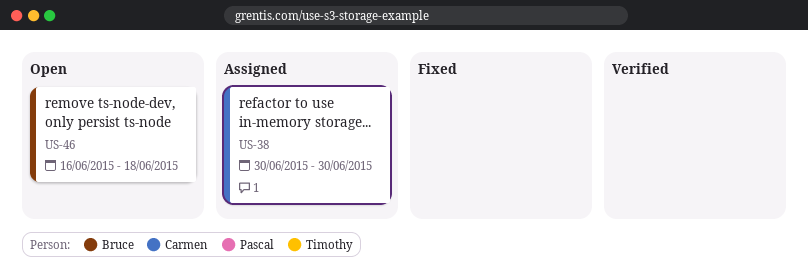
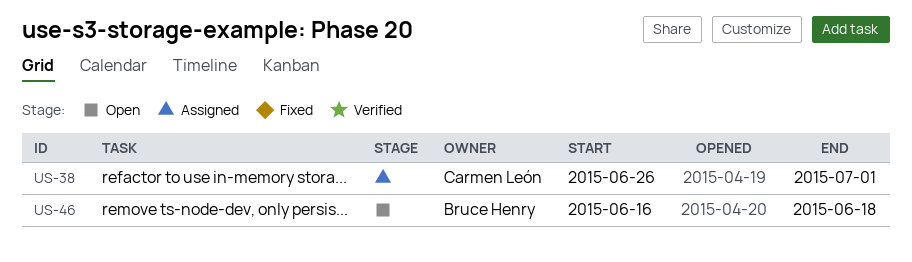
US-38, start: Jun 30 -> Jun 26
US-38, due: Jun 30 -> Jul 1

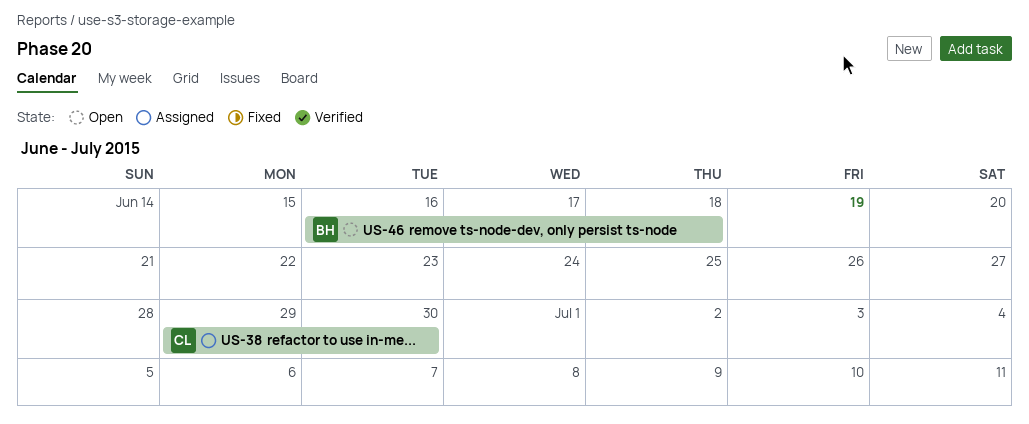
US-38, start: Jun 26 -> Jun 29
US-38, due: Jul 1 -> Jun 30

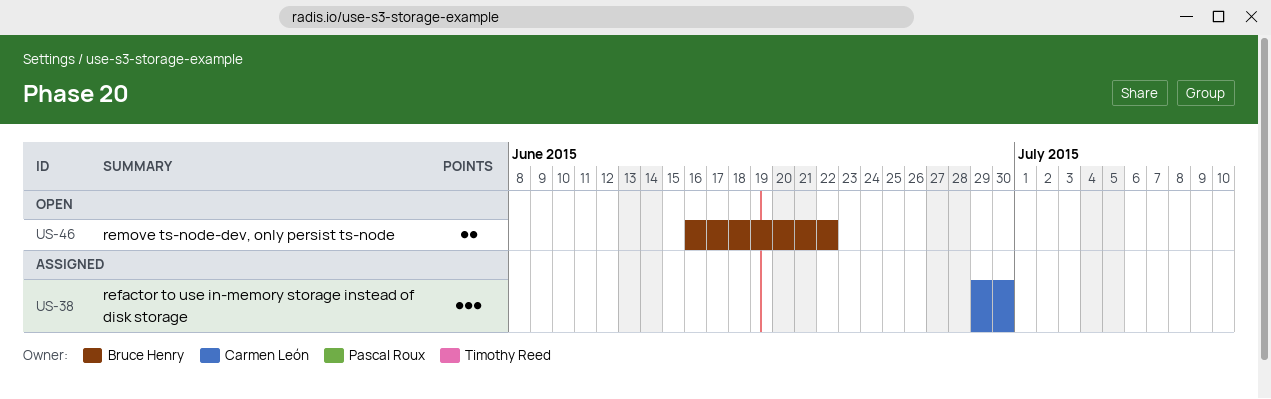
US-46, due: Jun 18 -> Jun 22

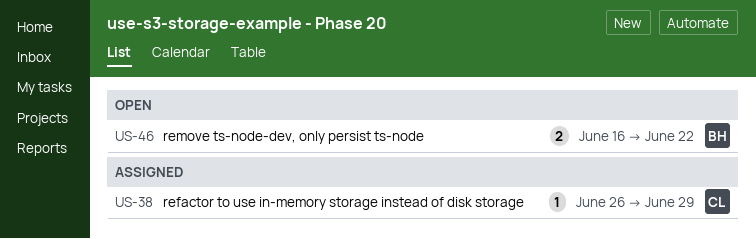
US-38, estimate: 3 -> 1
US-38, start: Jun 29 -> Jun 26
US-38, due: Jun 30 -> Jun 29

